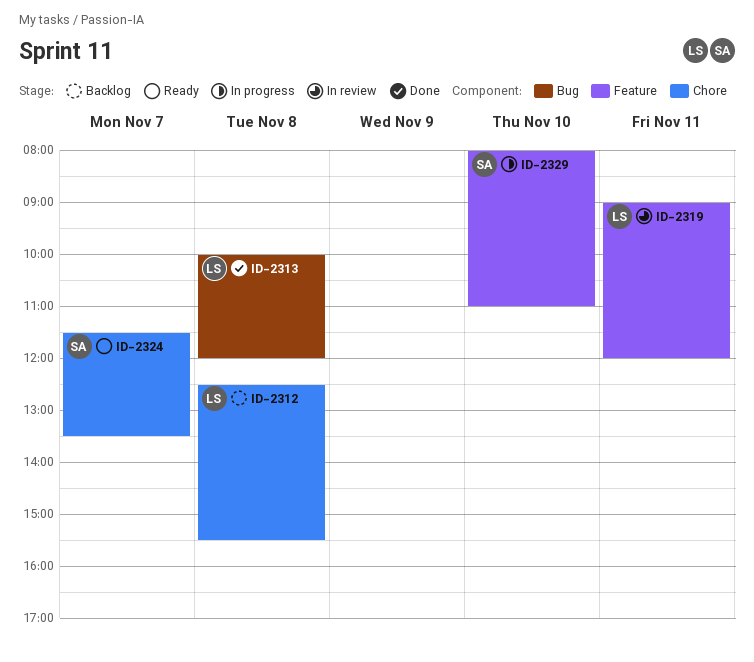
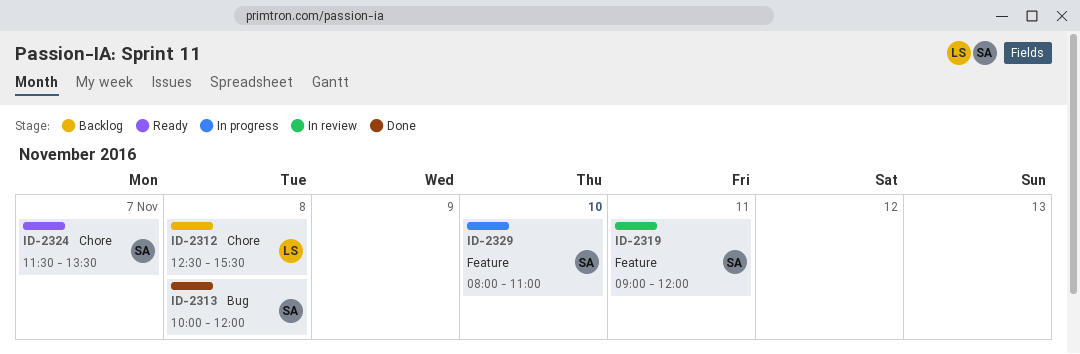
ID-2313, owner: LS -> SA
ID-2319, owner: LS -> SA

